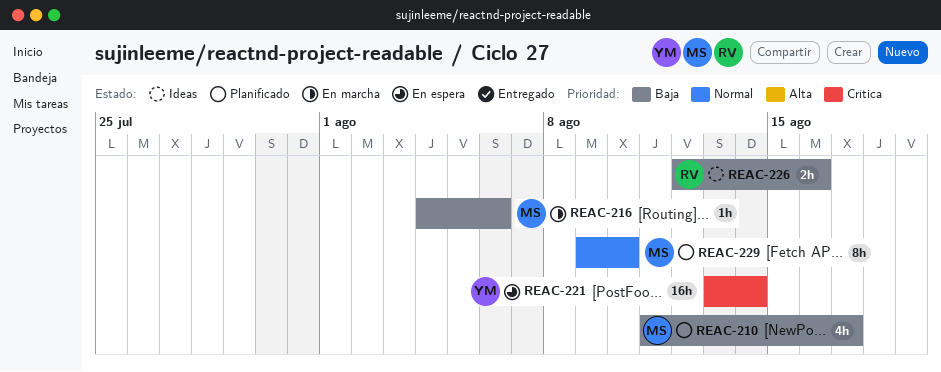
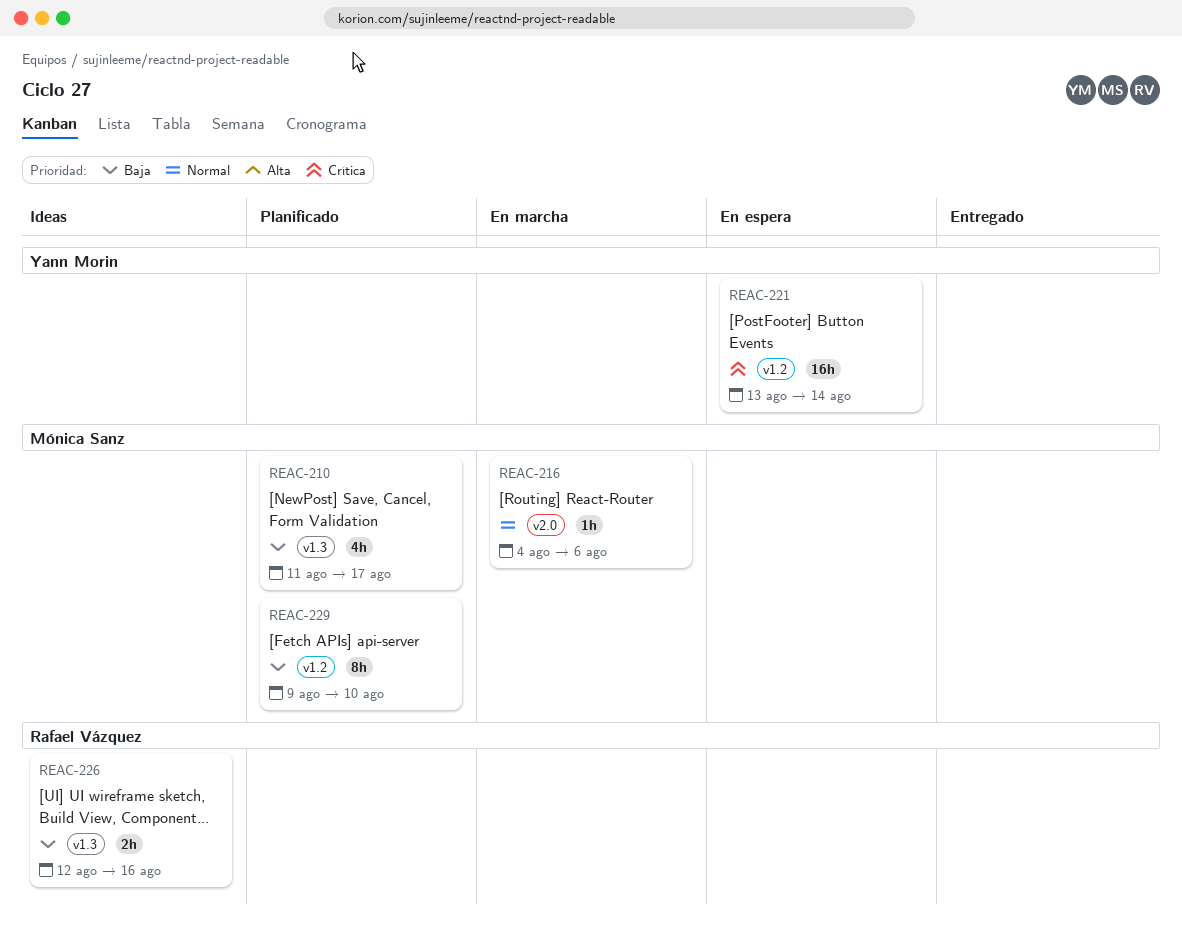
REAC-216, priority: Baja -> Normal
REAC-229, priority: Normal -> Baja

